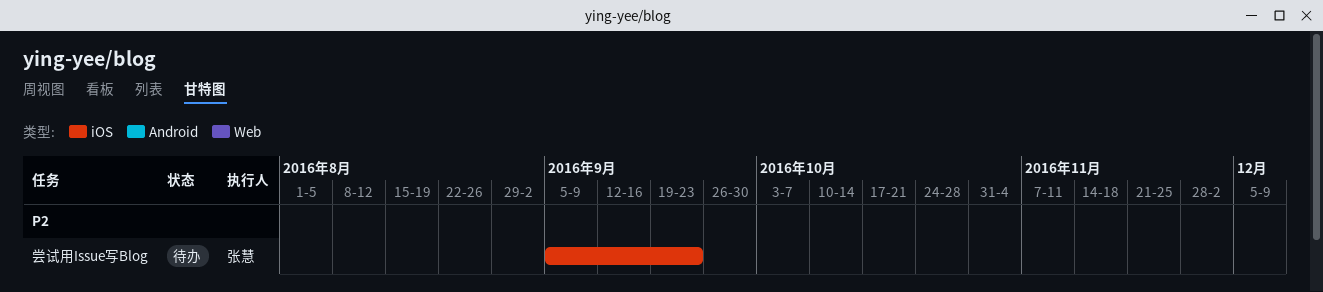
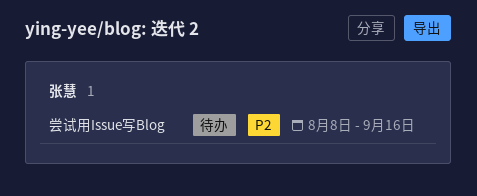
尝试用Issue写Blog, start: Sep 5 -> Aug 8
尝试用Issue写Blog, due: Sep 23 -> Sep 16

